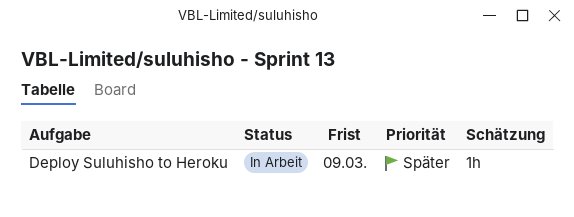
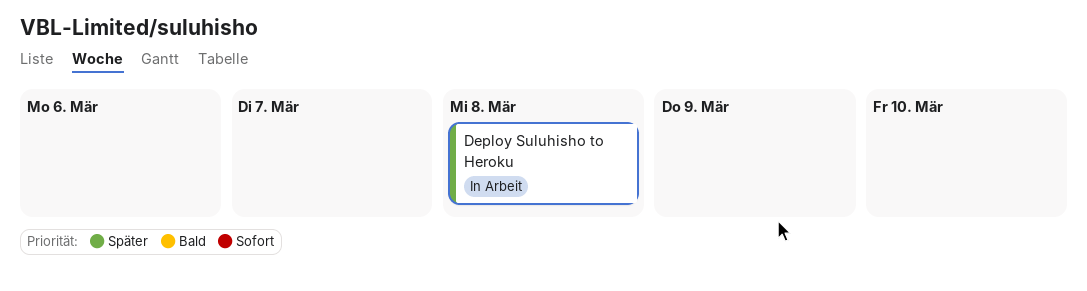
Deploy Suluhisho to Heroku, due: Mar 9 -> Mar 8

